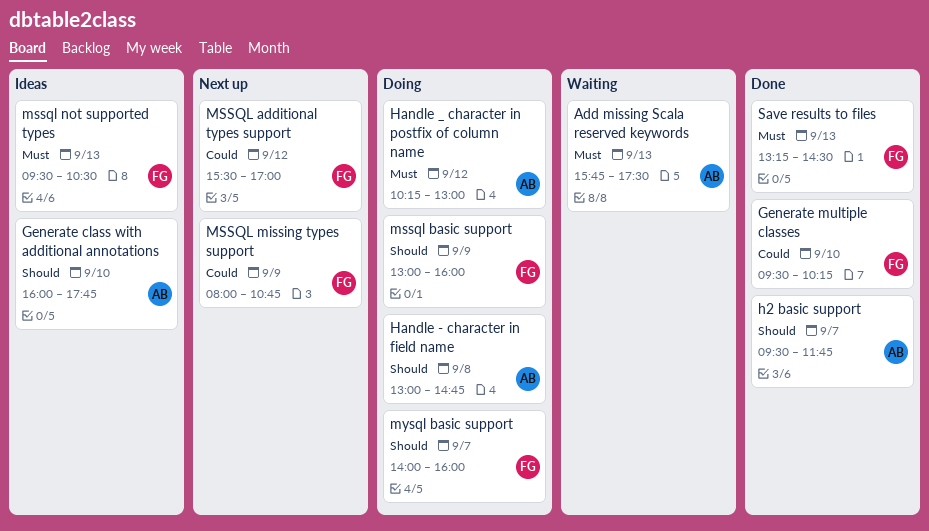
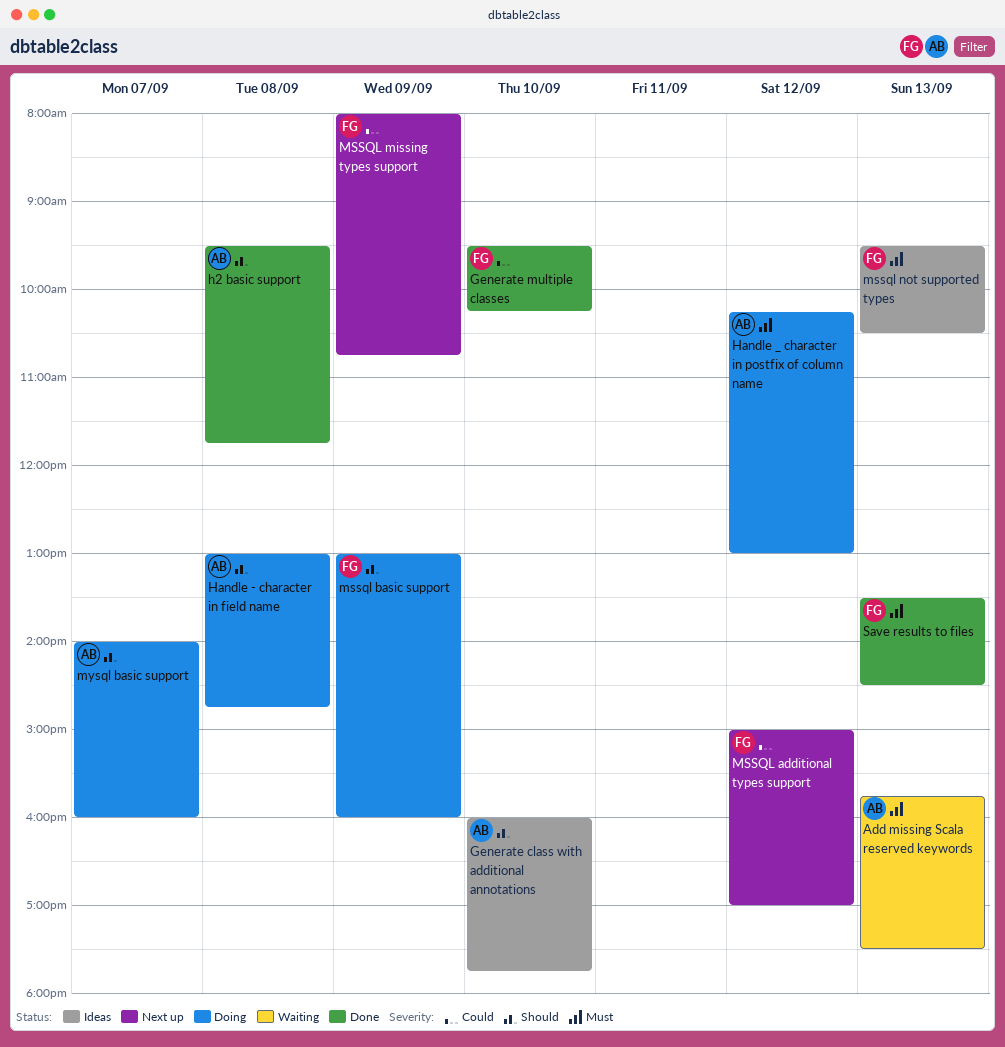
h2 basic support, day: Sep 7 -> Sep 8
MSSQL additional types support, begins: 15:30 -> 15:00
mysql basic support, owner: FG -> AB
Save results to files, begins: 13:15 -> 13:30

